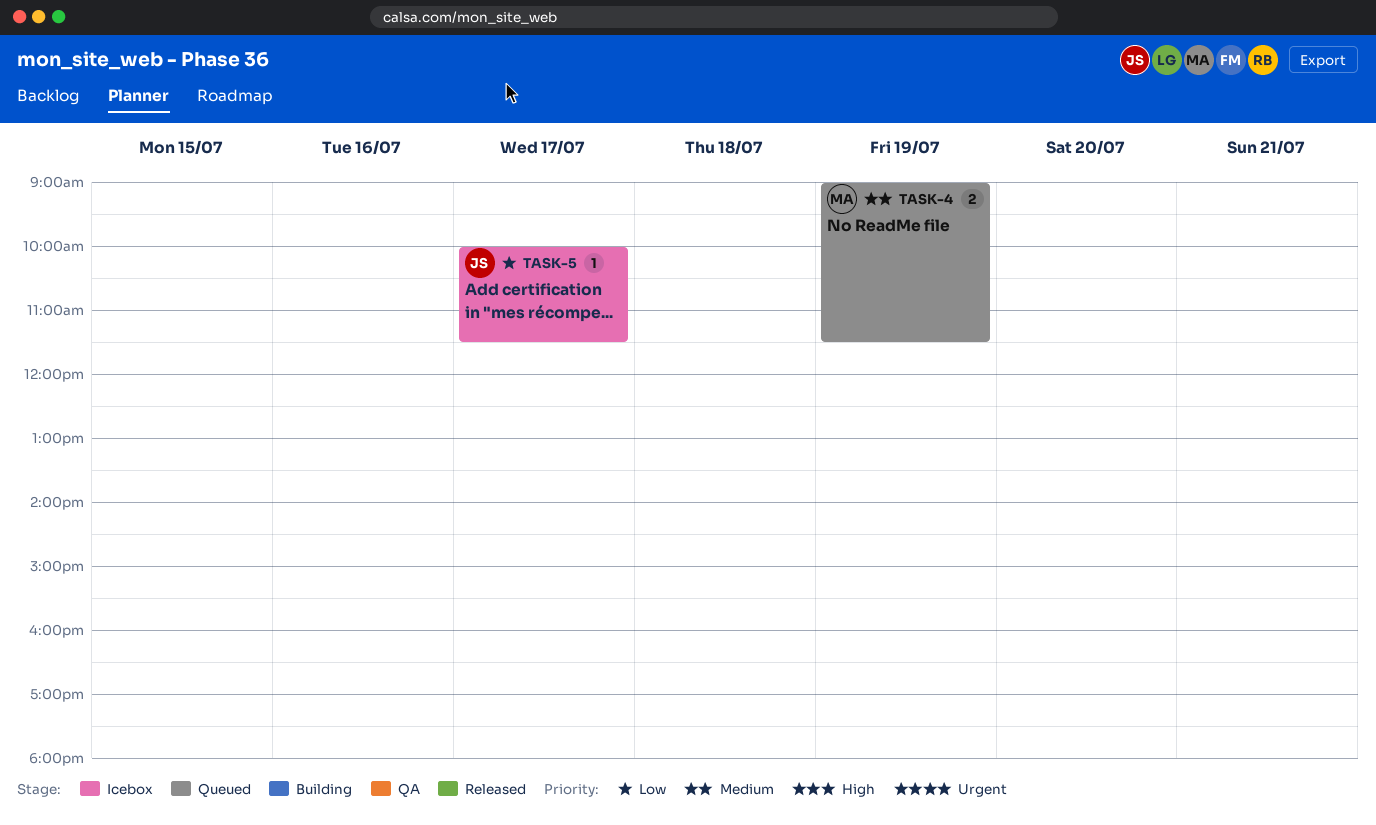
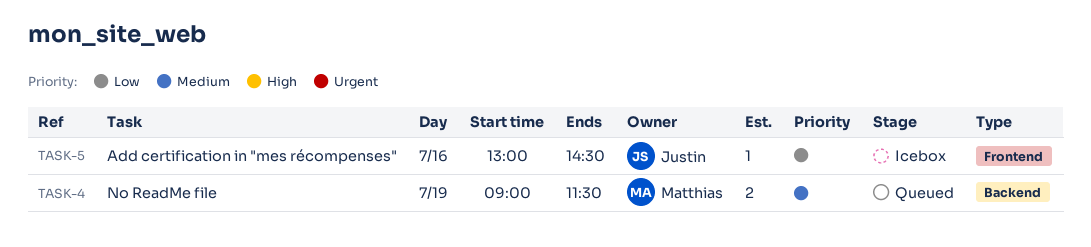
TASK-5, day: Jul 17 -> Jul 16
TASK-5, begins: 10:00 -> 13:00
TASK-5, ends: 11:30 -> 14:30

